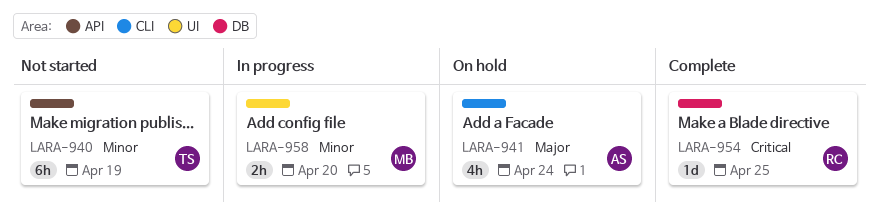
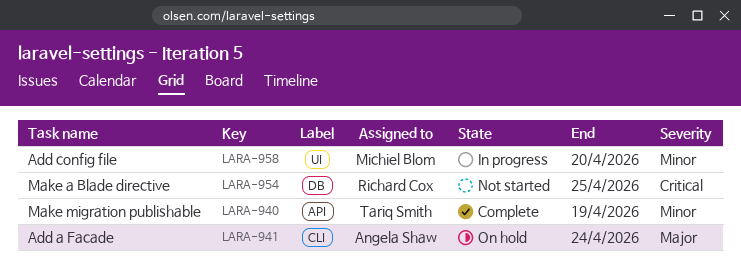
LARA-940, status: Not started -> Complete
LARA-954, status: Complete -> Not started

